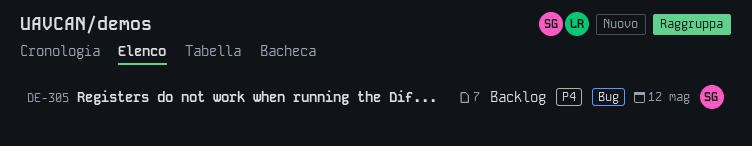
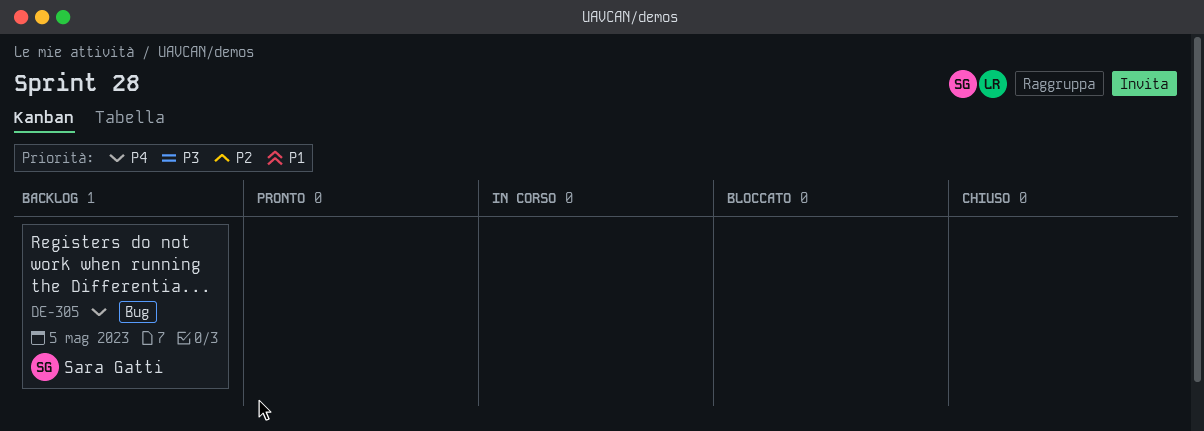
DE-305, due: May 12 -> May 5

